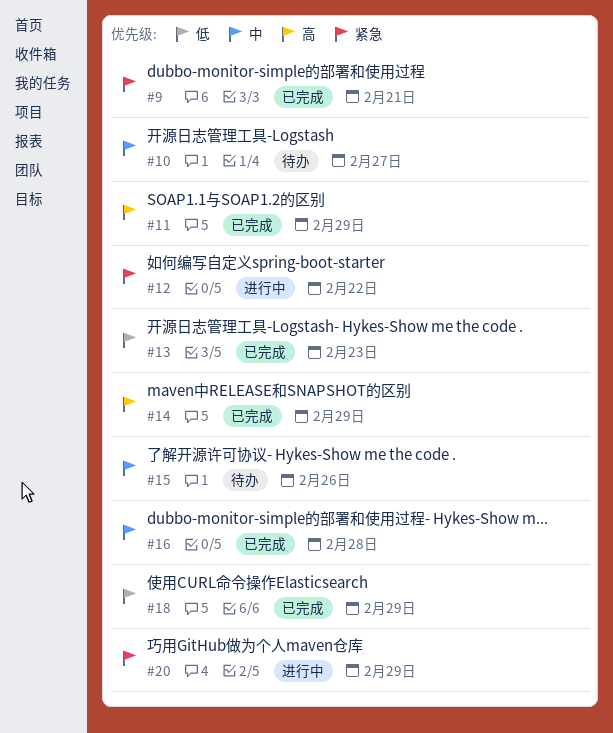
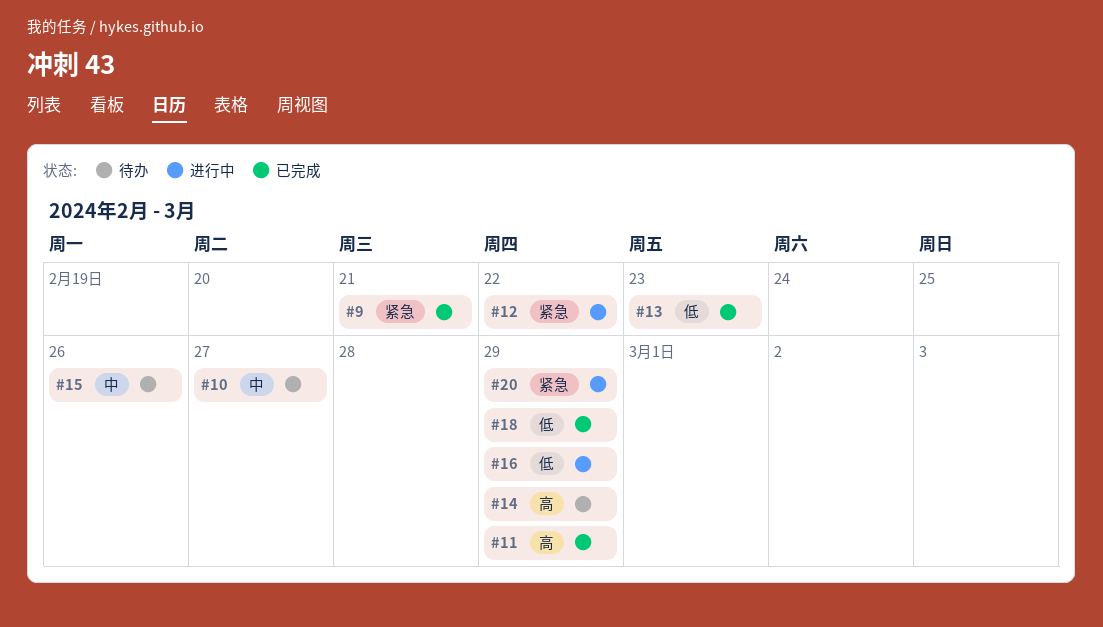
#14, status: 已完成 -> 待办
#16, status: 已完成 -> 进行中
#16, priority: 中 -> 低
#16, due: Feb 28 -> Feb 29

